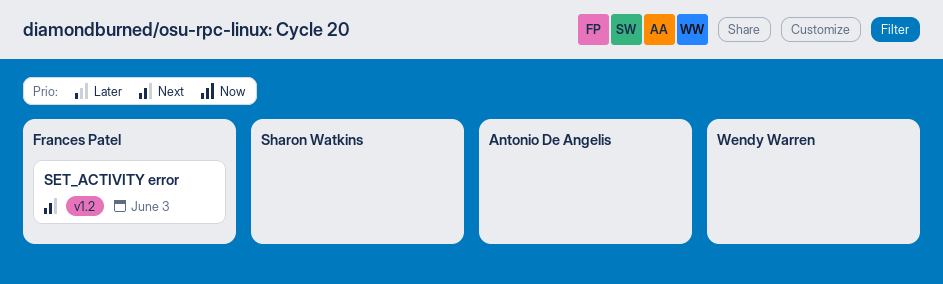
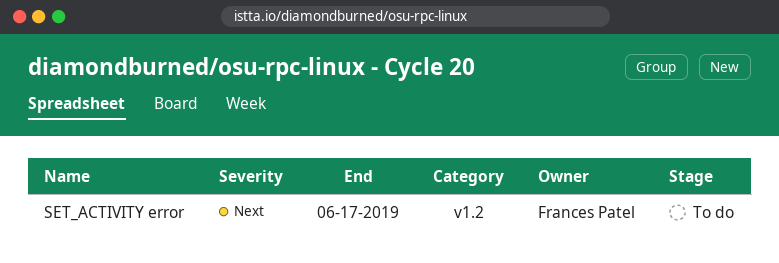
SET_ACTIVITY error, due: Jun 3 -> Jun 17

